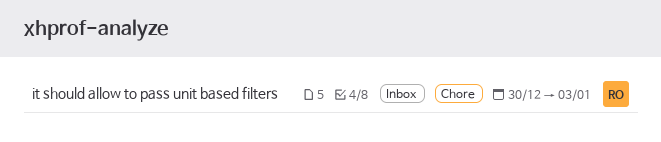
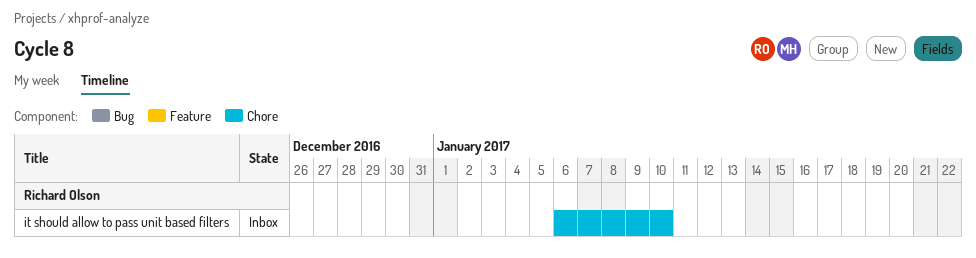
it should allow to pass unit based filters, start: Dec 30 -> Jan 6
it should allow to pass unit based filters, due: Jan 3 -> Jan 10

